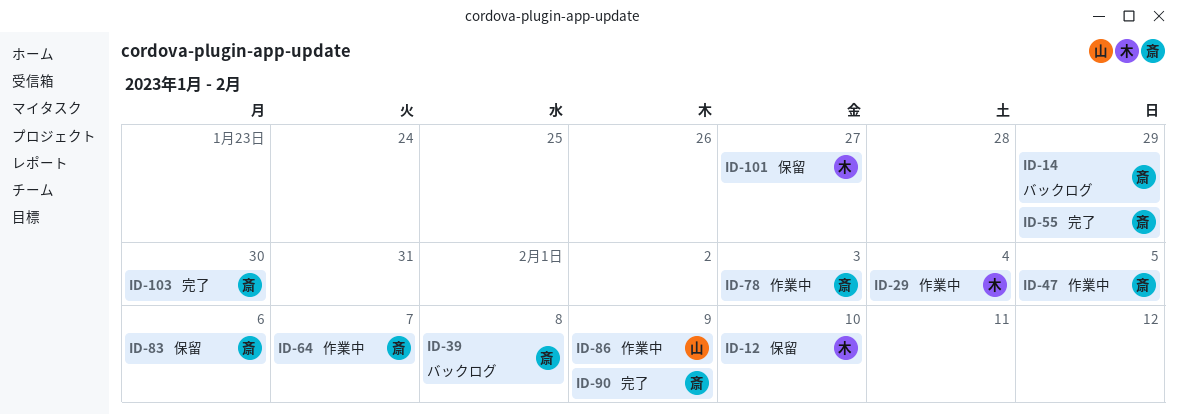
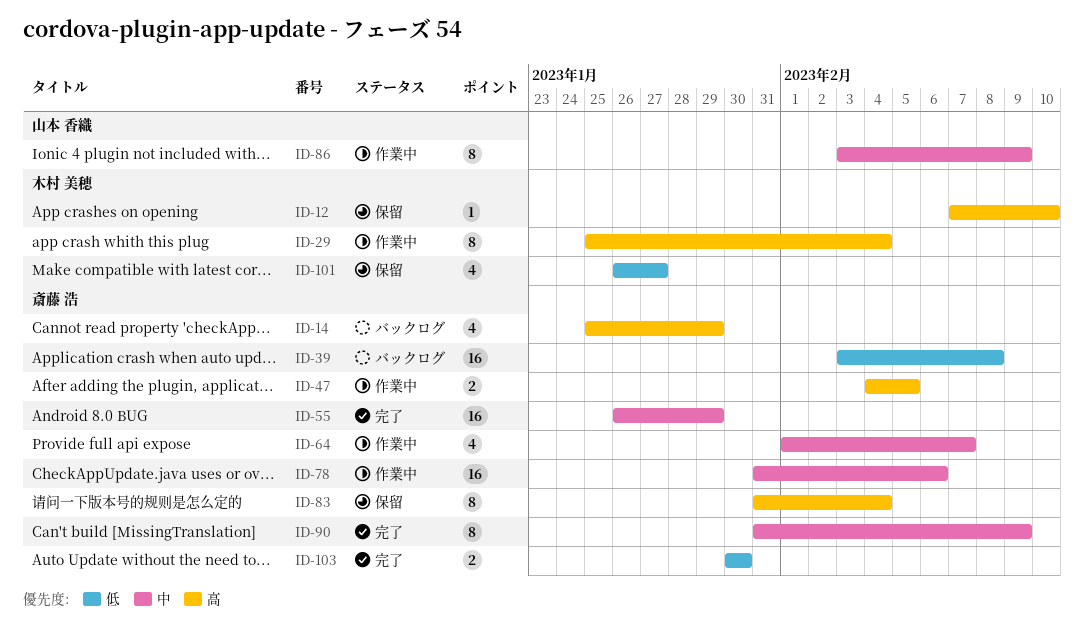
ID-78, due: Feb 3 -> Feb 6
ID-83, due: Feb 6 -> Feb 4

